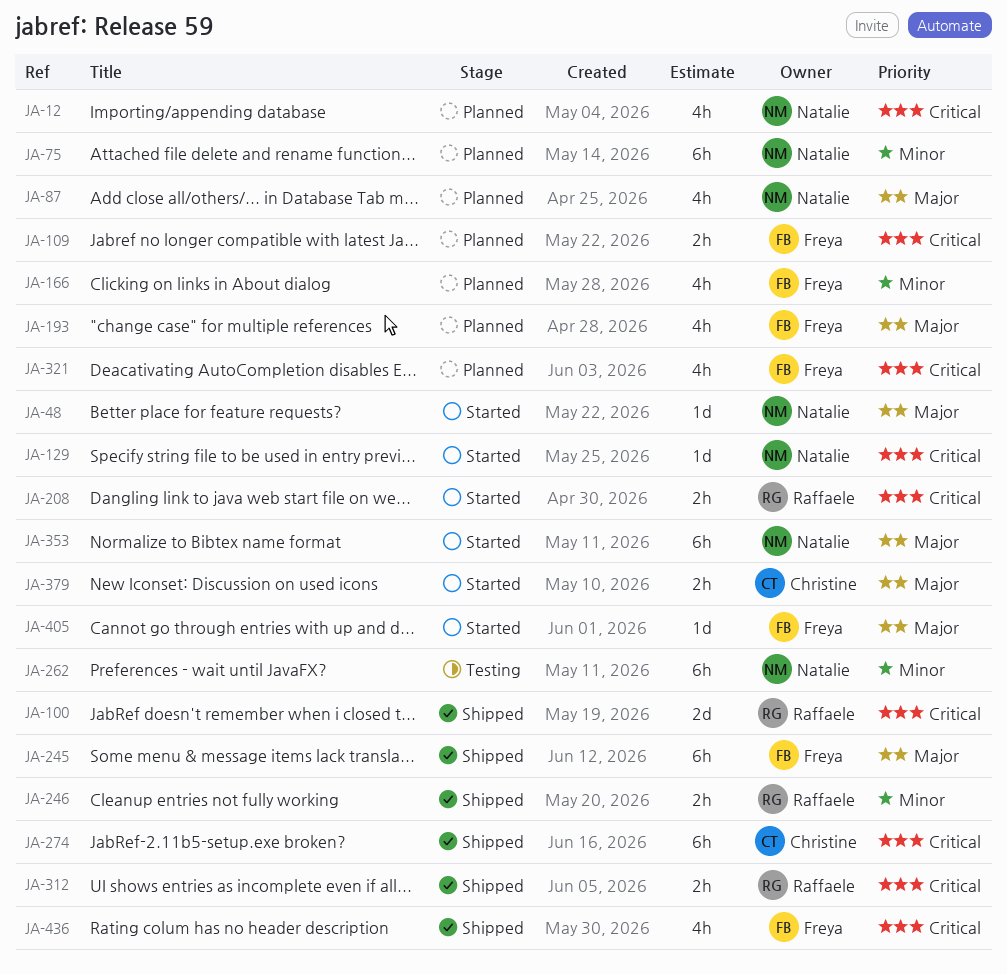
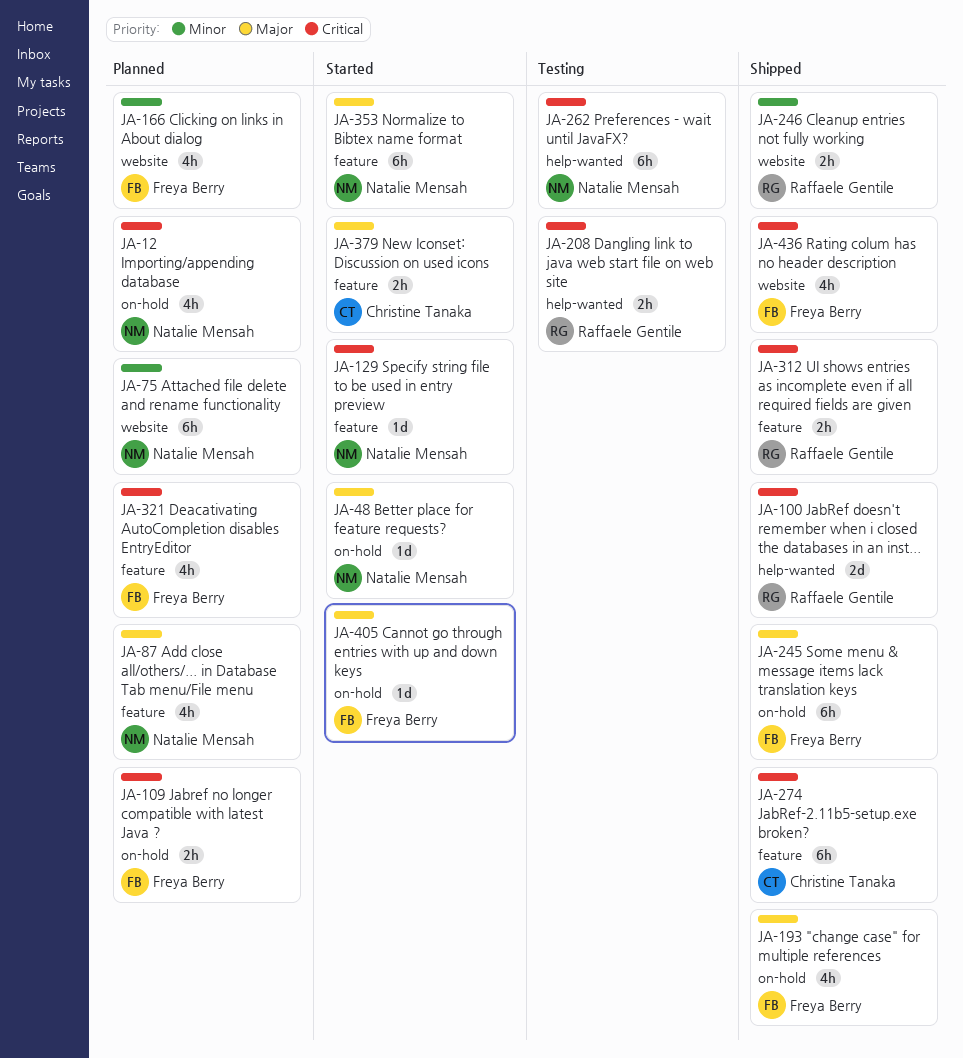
JA-193, status: Planned -> Shipped
JA-208, status: Started -> Testing
JA-262, priority: Minor -> Critical

